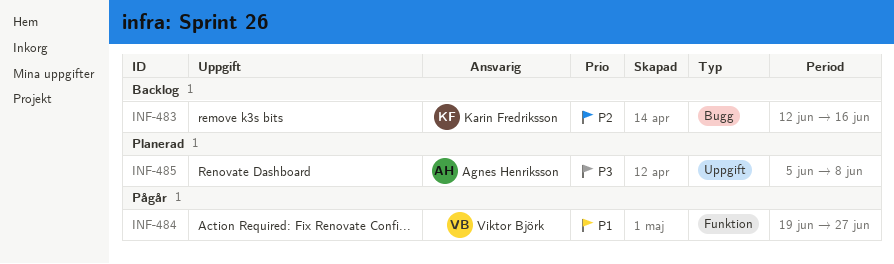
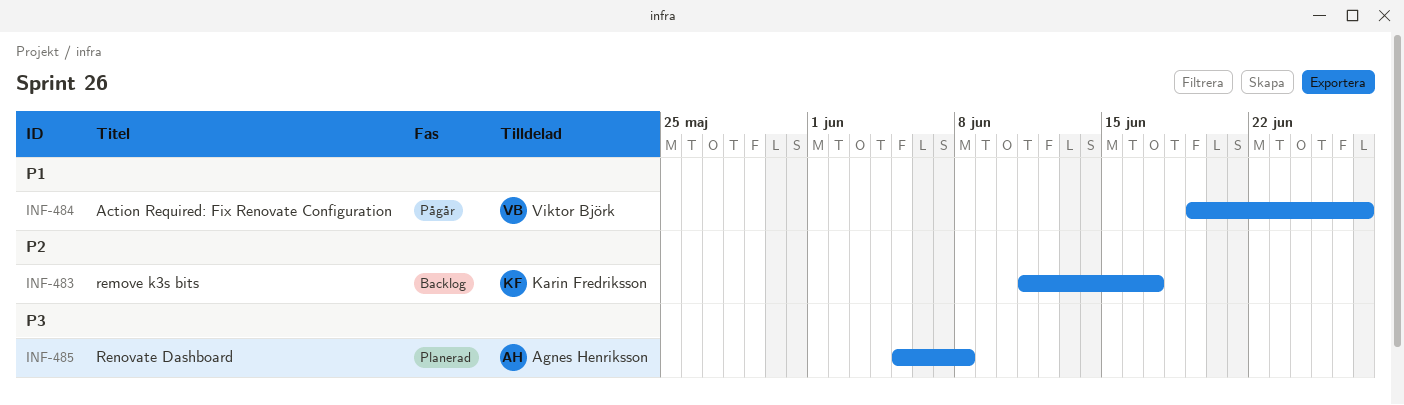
INF-483, start: Jun 12 -> Jun 11
INF-483, due: Jun 16 -> Jun 17

